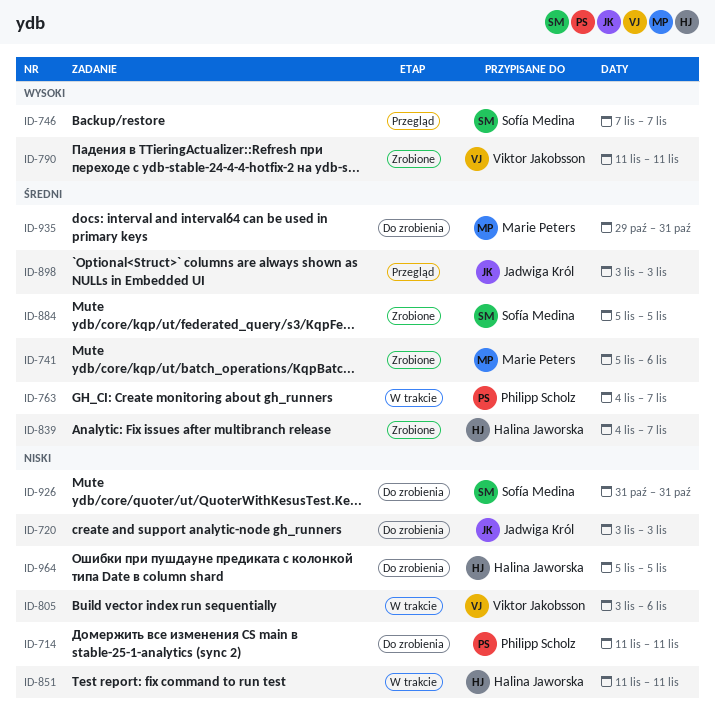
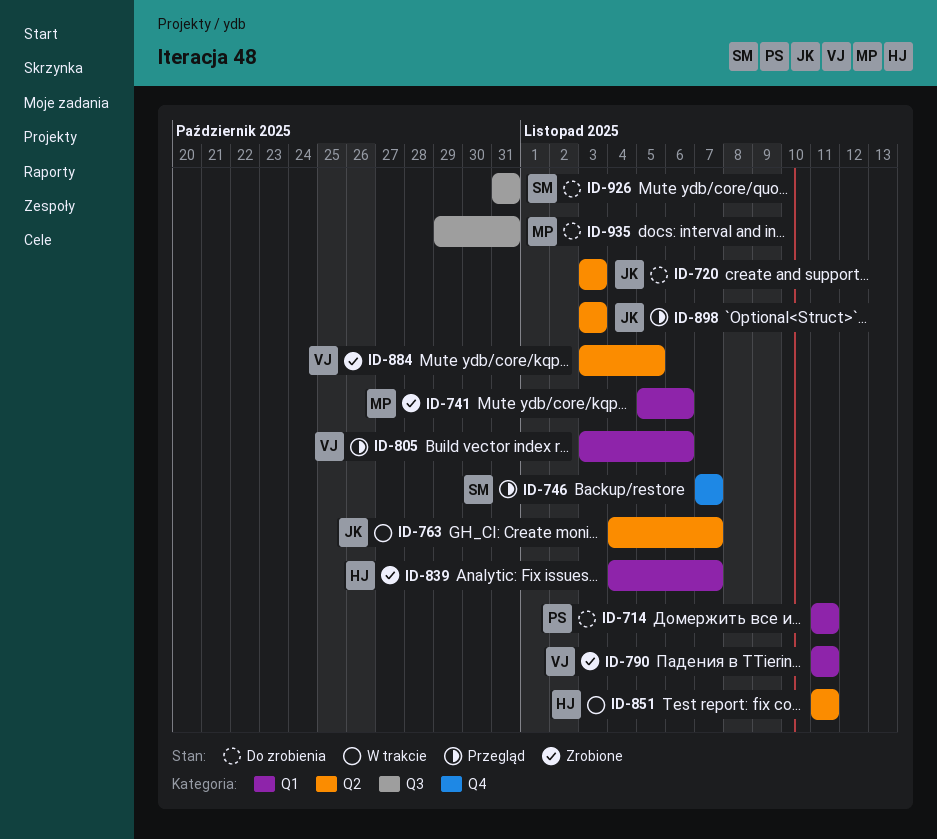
ID-763, owner: Philipp Scholz -> Jadwiga Król
ID-805, status: W trakcie -> Przegląd
ID-884, owner: Sofía Medina -> Viktor Jakobsson
ID-884, start: Nov 5 -> Nov 3
ID-964: present -> none

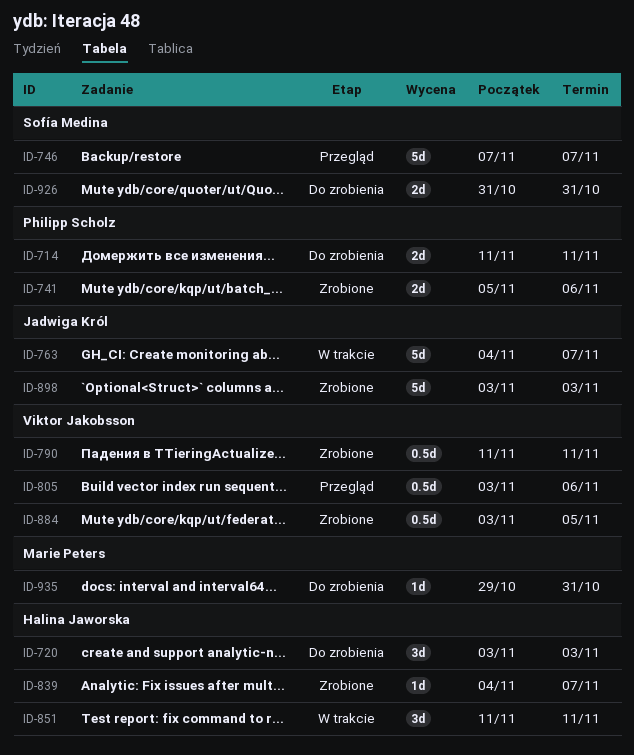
ID-720, owner: Jadwiga Król -> Halina Jaworska
ID-741, owner: Marie Peters -> Philipp Scholz
ID-898, status: Przegląd -> Zrobione

